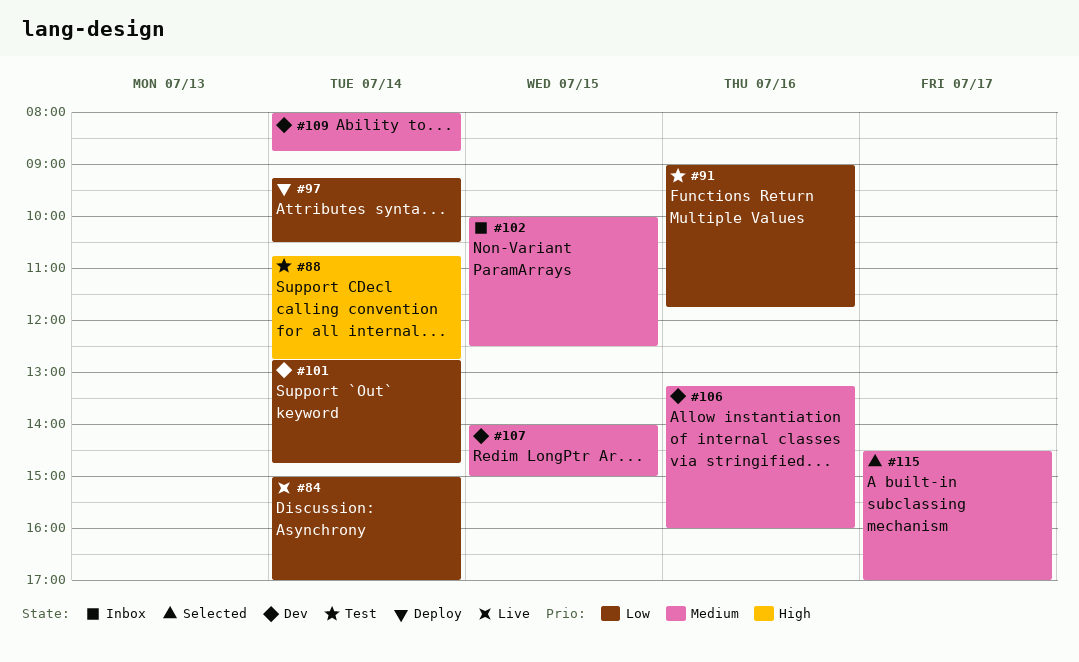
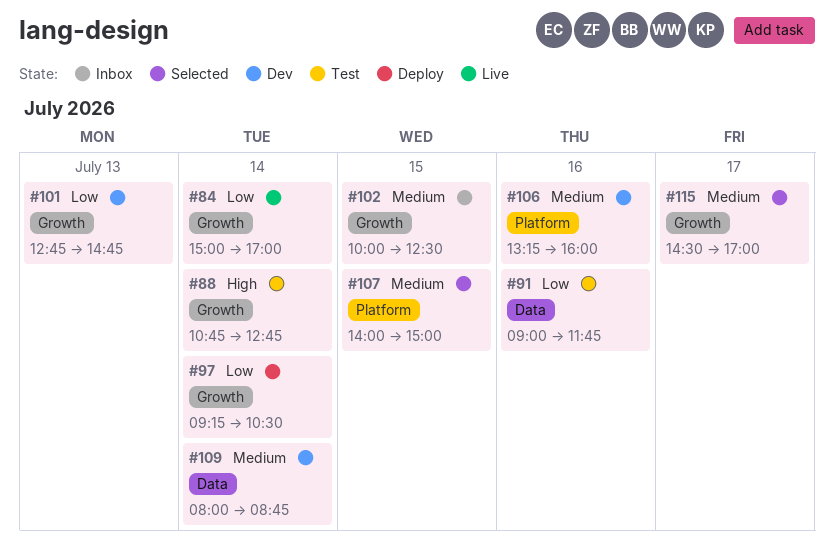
#101, day: Jul 14 -> Jul 13
#107, status: Dev -> Selected

